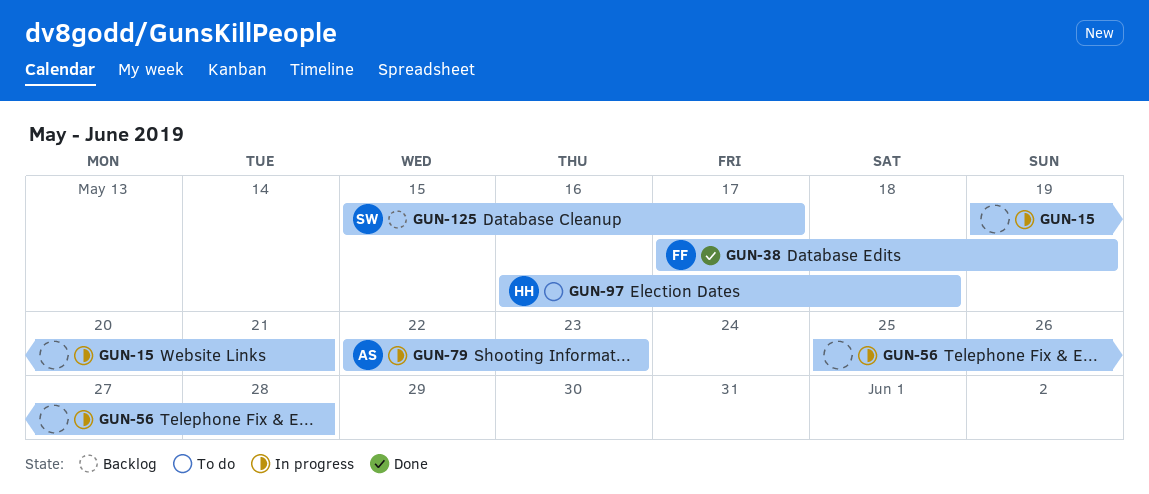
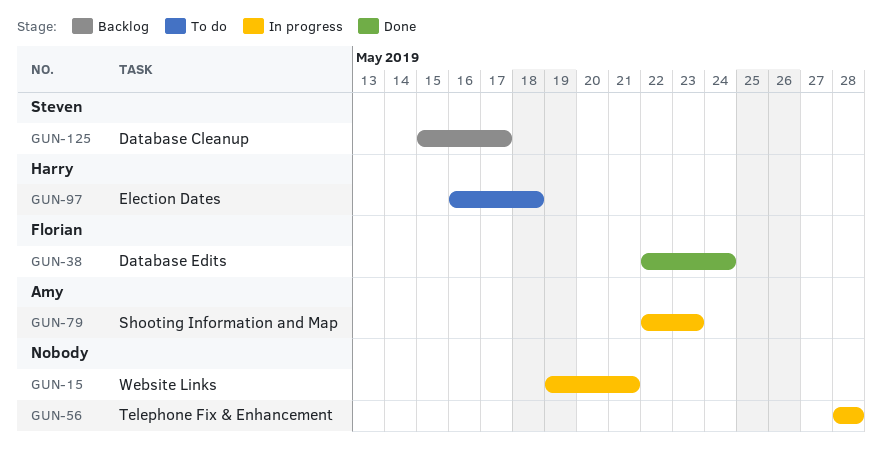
GUN-38, start: May 17 -> May 22
GUN-38, due: May 19 -> May 24
GUN-56, start: May 25 -> May 28

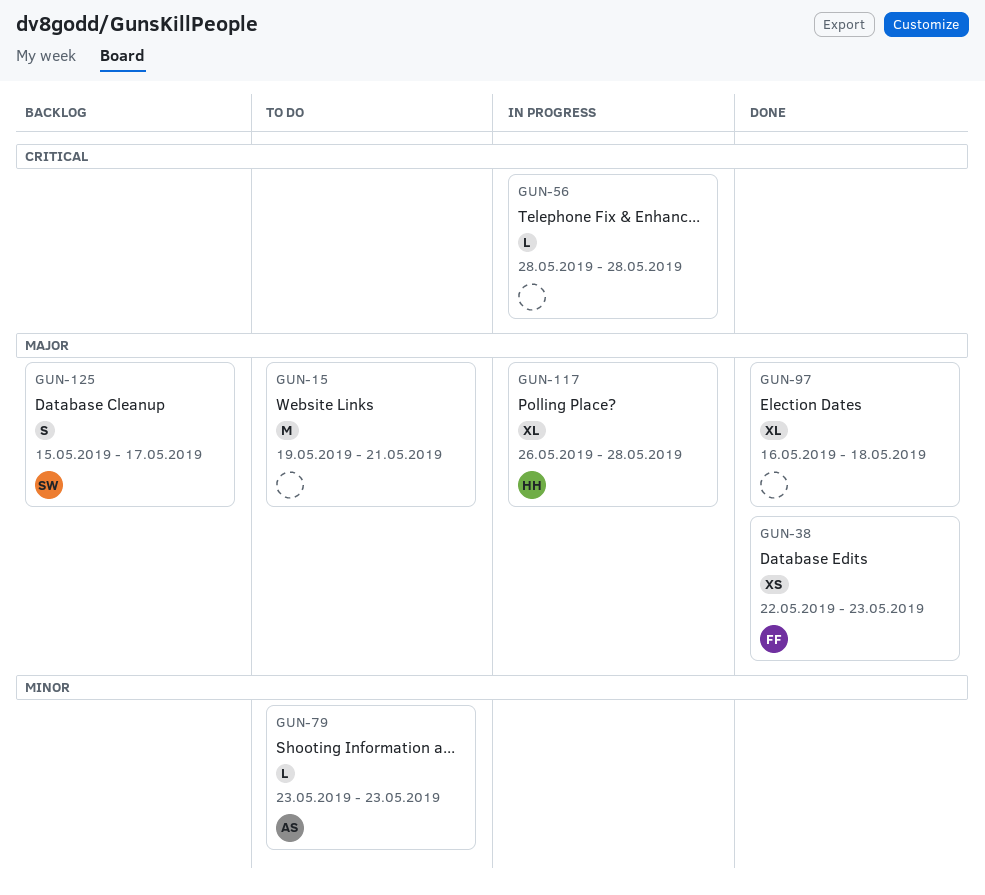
GUN-15, status: In progress -> To do
GUN-38, due: May 24 -> May 23
GUN-79, status: In progress -> To do
GUN-79, start: May 22 -> May 23
GUN-97, status: To do -> Done
GUN-97, owner: Harry -> none
GUN-117: none -> present

